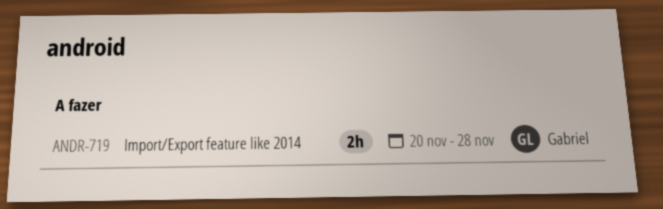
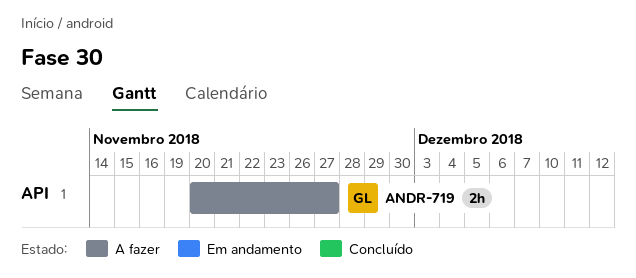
ANDR-719, due: Nov 28 -> Nov 27

